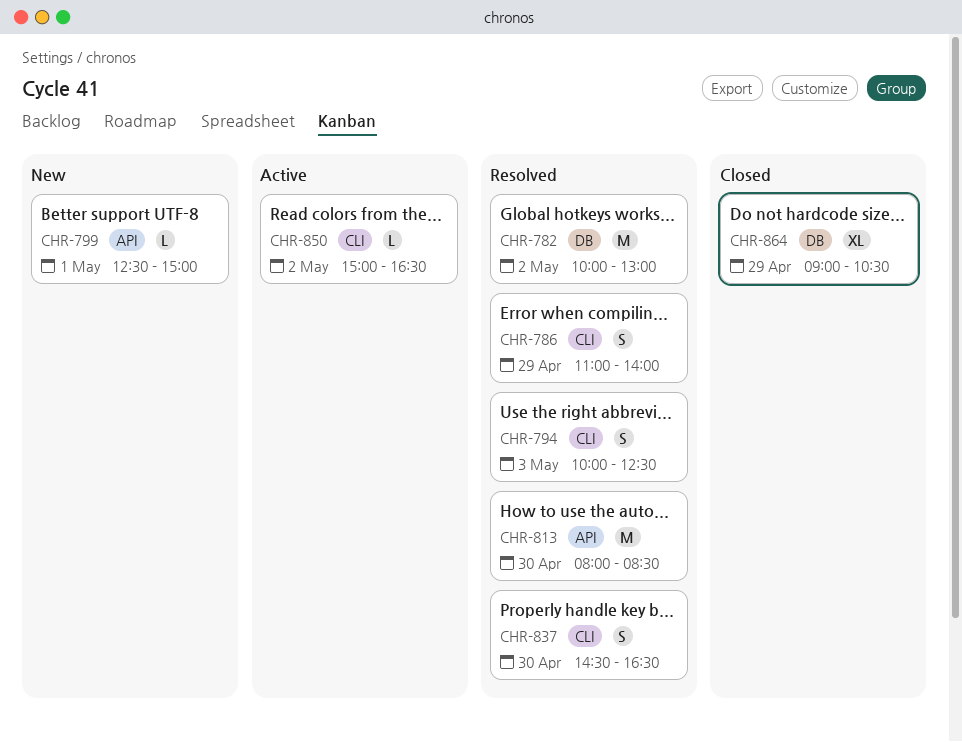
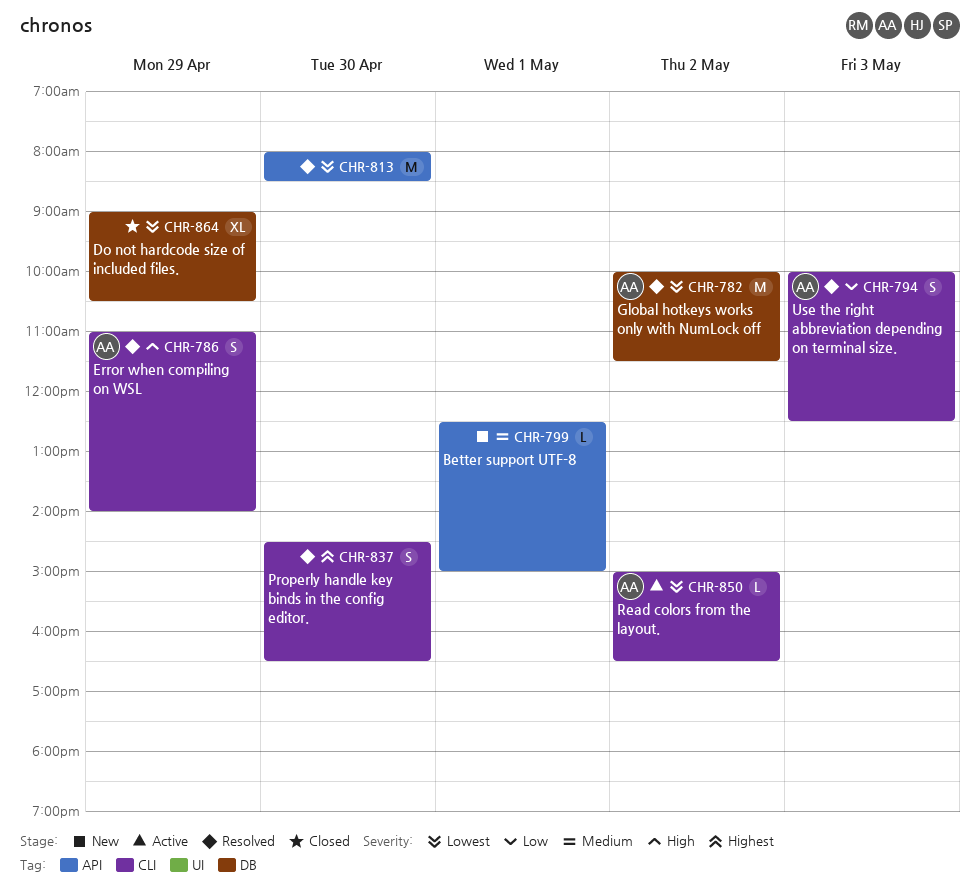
CHR-782, ends: 13:00 -> 11:30

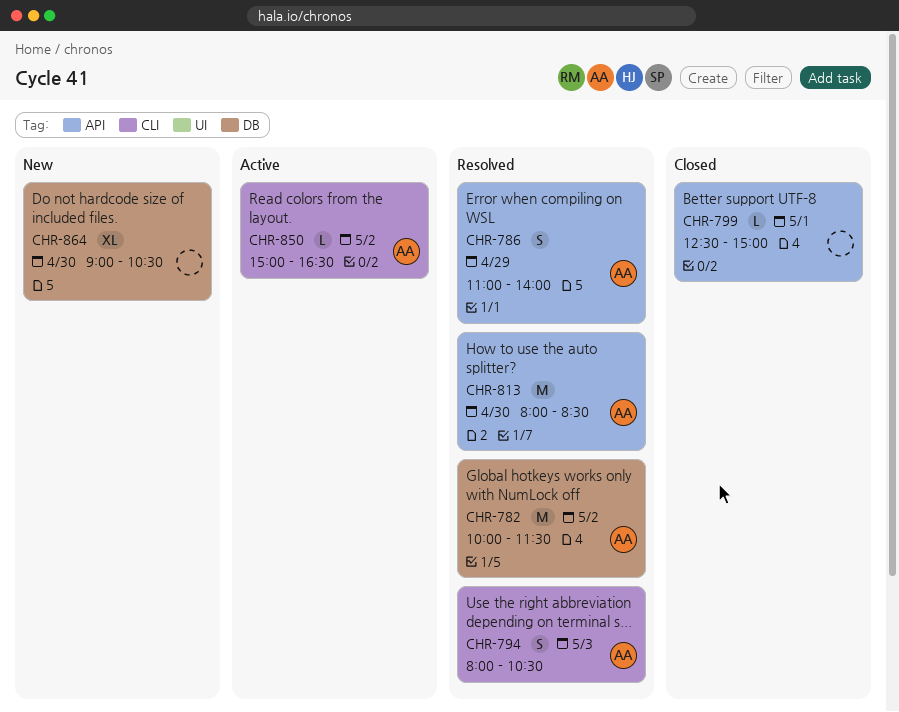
CHR-786, label: CLI -> API
CHR-794, begins: 10:00 -> 08:00
CHR-794, ends: 12:30 -> 10:30
CHR-799, status: New -> Closed
CHR-813, owner: none -> AA
CHR-837: present -> none
CHR-864, status: Closed -> New
CHR-864, day: Apr 29 -> Apr 30

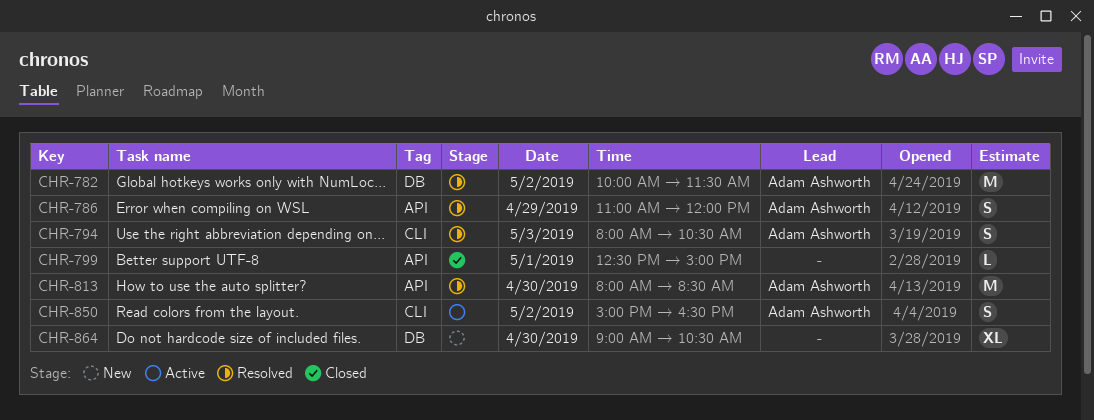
CHR-786, ends: 14:00 -> 12:00
CHR-850, estimate: L -> S

